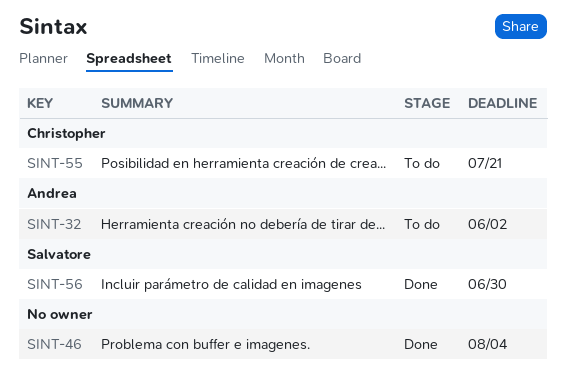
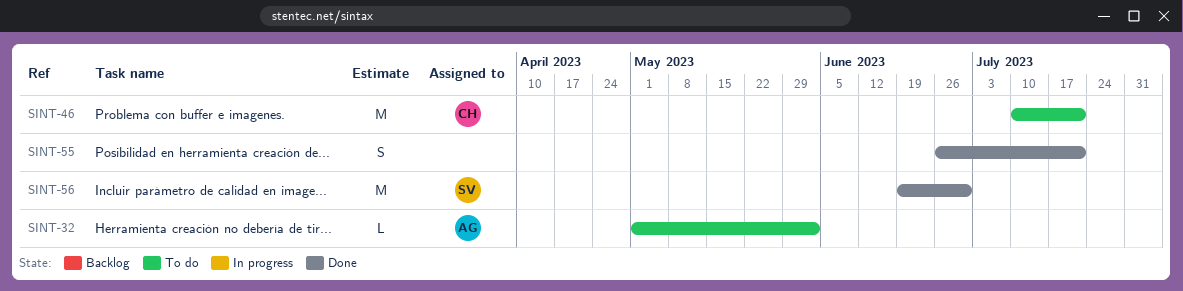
SINT-46, status: Done -> To do
SINT-46, owner: none -> Christopher
SINT-46, due: Aug 4 -> Jul 21
SINT-55, status: To do -> Done
SINT-55, owner: Christopher -> none

